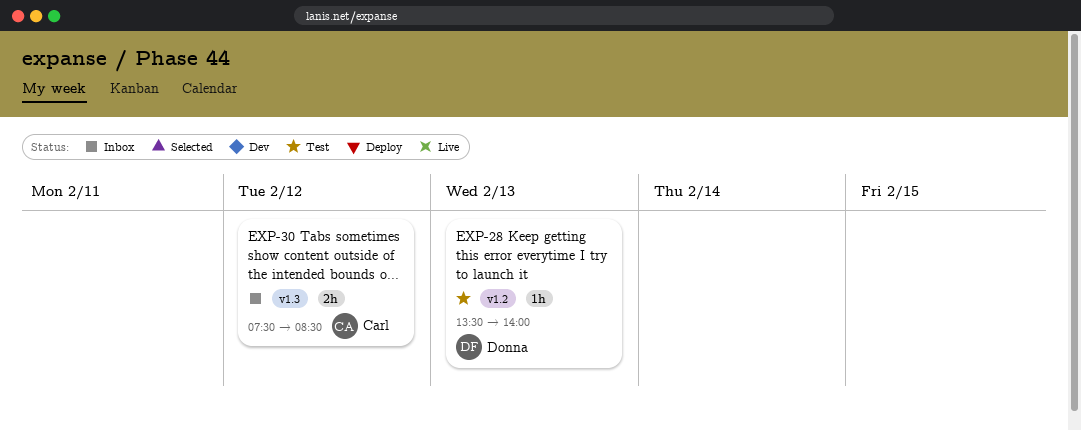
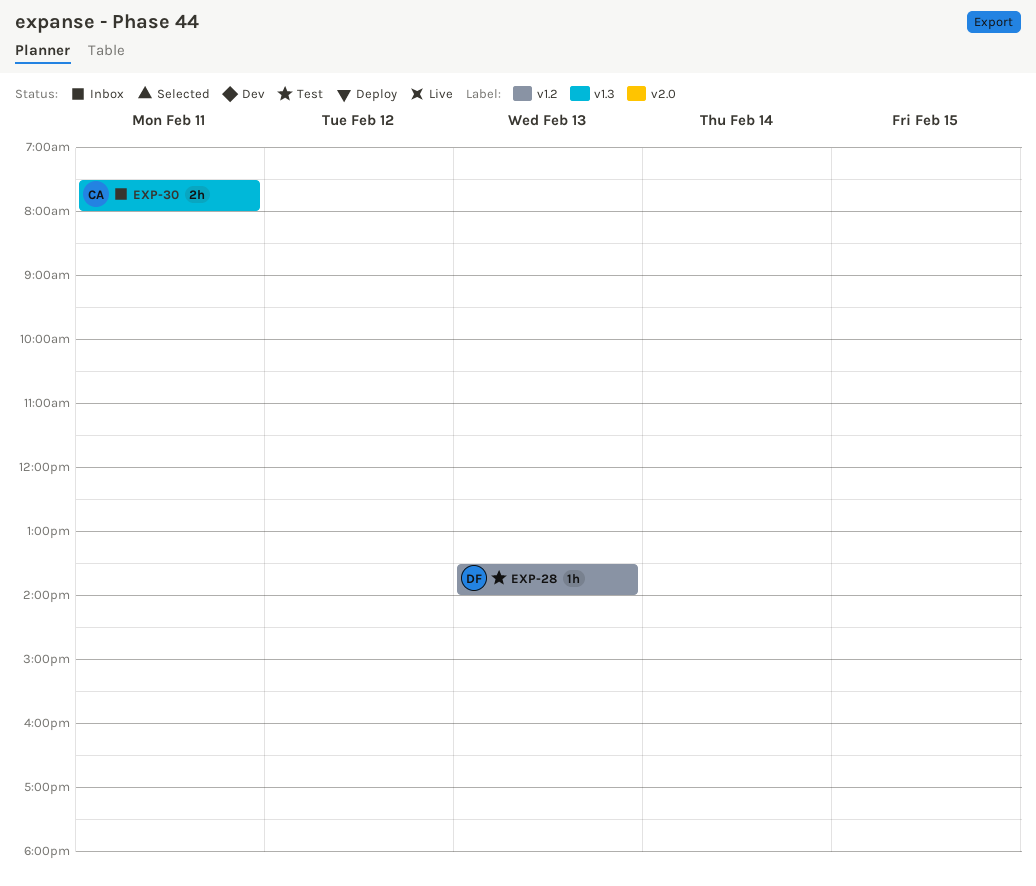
EXP-30, day: Feb 12 -> Feb 11
EXP-30, ends: 08:30 -> 08:00

